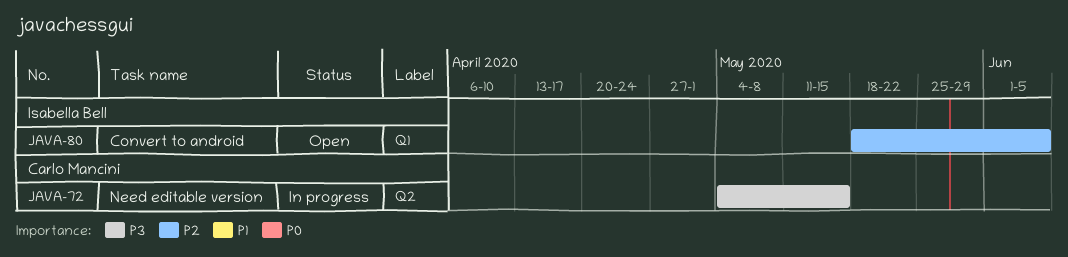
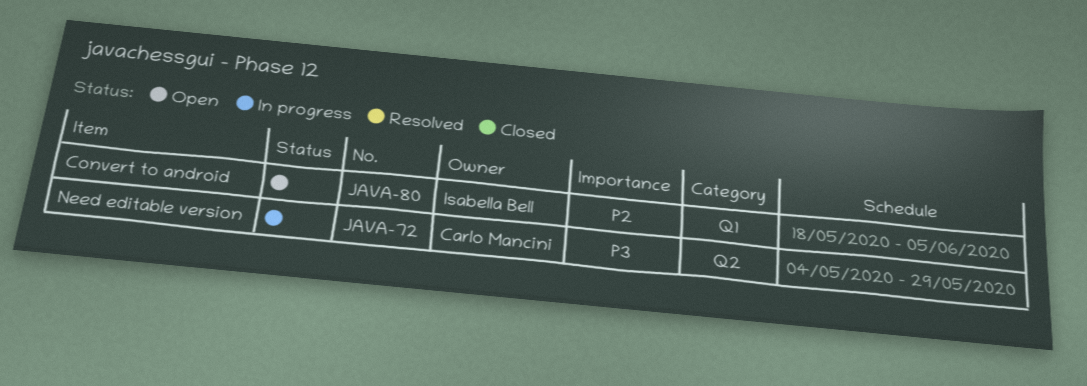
JAVA-72, due: May 15 -> May 29

